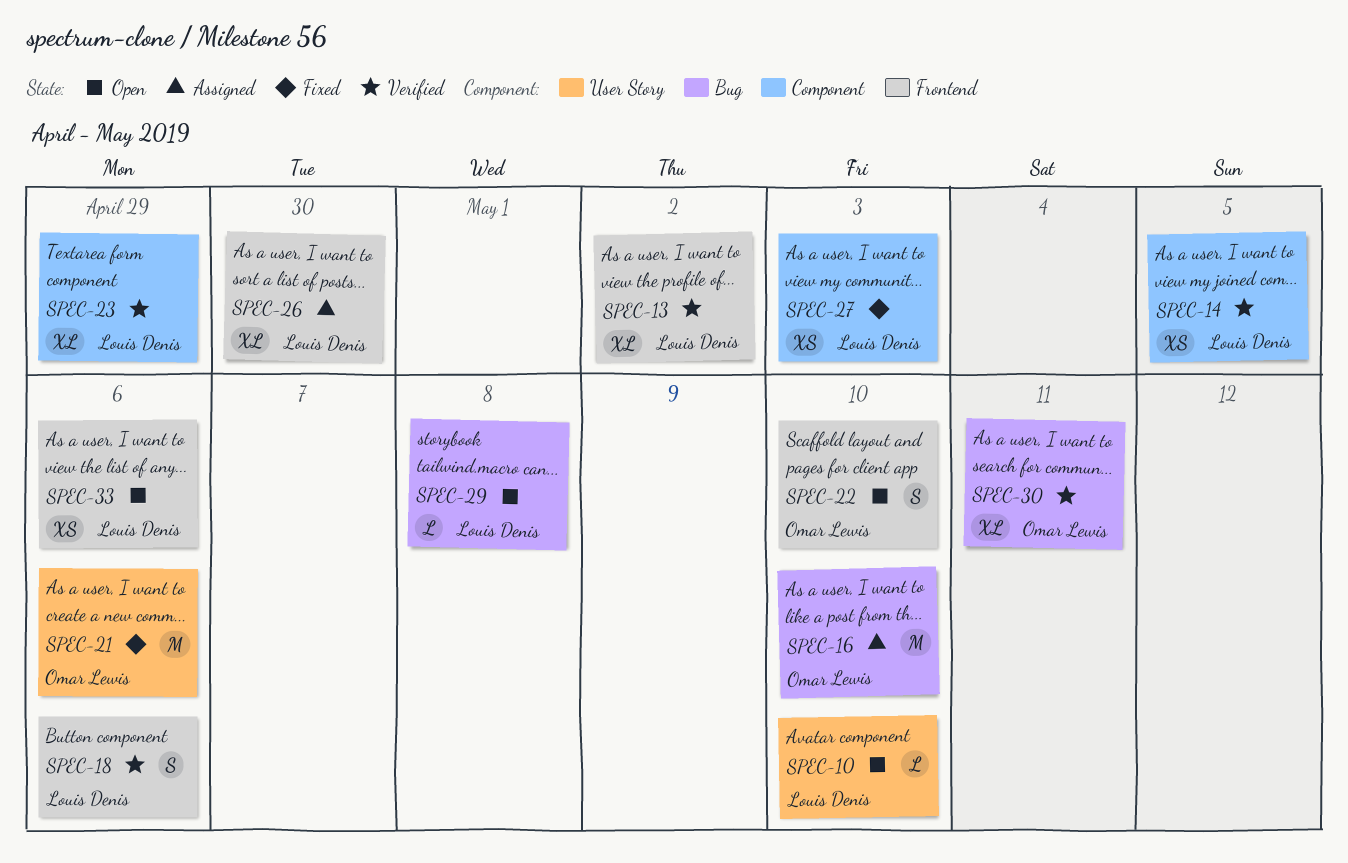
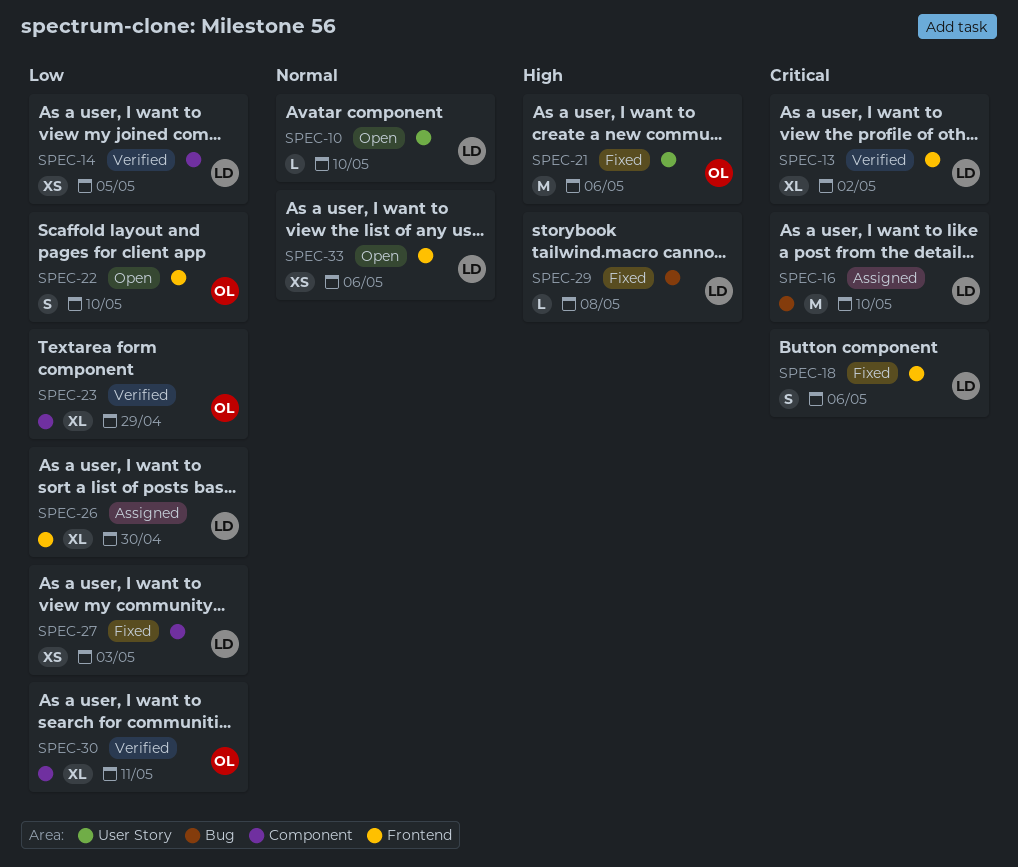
SPEC-16, owner: Omar Lewis -> Louis Denis
SPEC-18, status: Verified -> Fixed
SPEC-23, owner: Louis Denis -> Omar Lewis
SPEC-29, status: Open -> Fixed
SPEC-30, label: Bug -> Component

